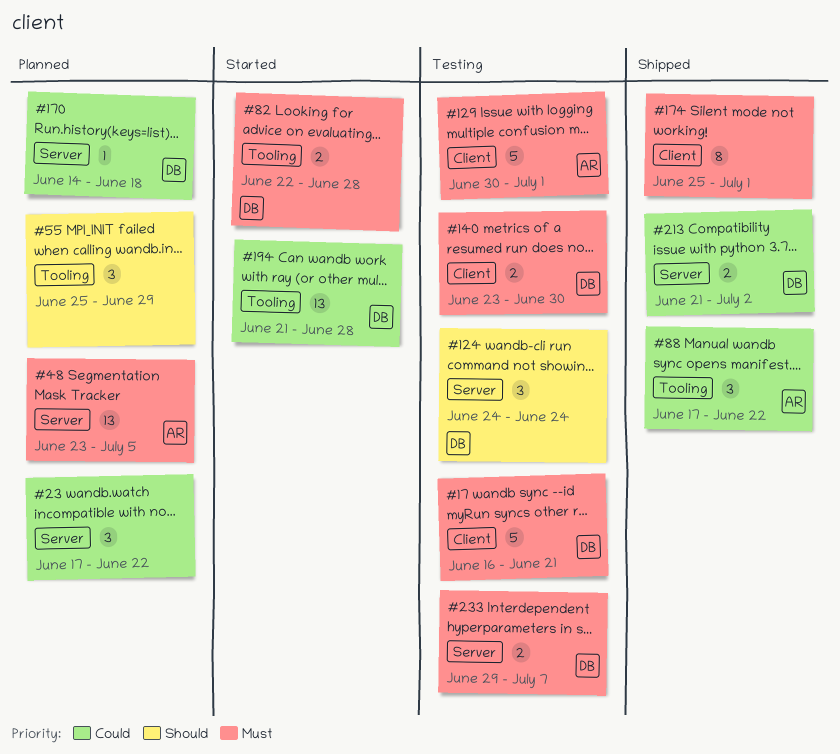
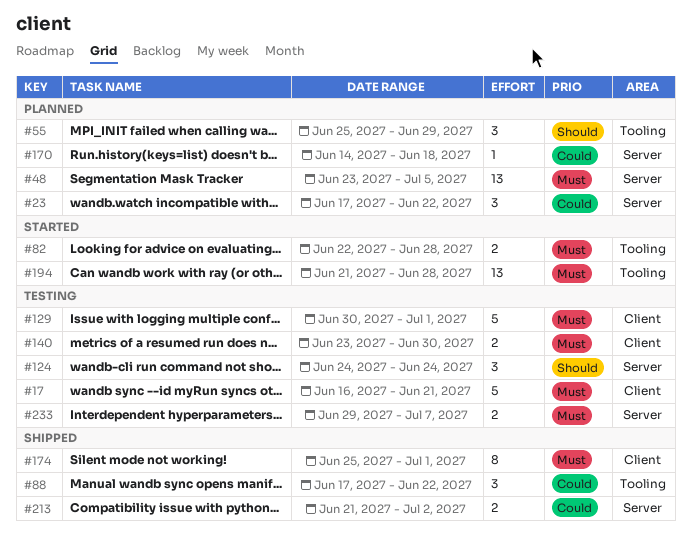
#194, priority: Could -> Must

